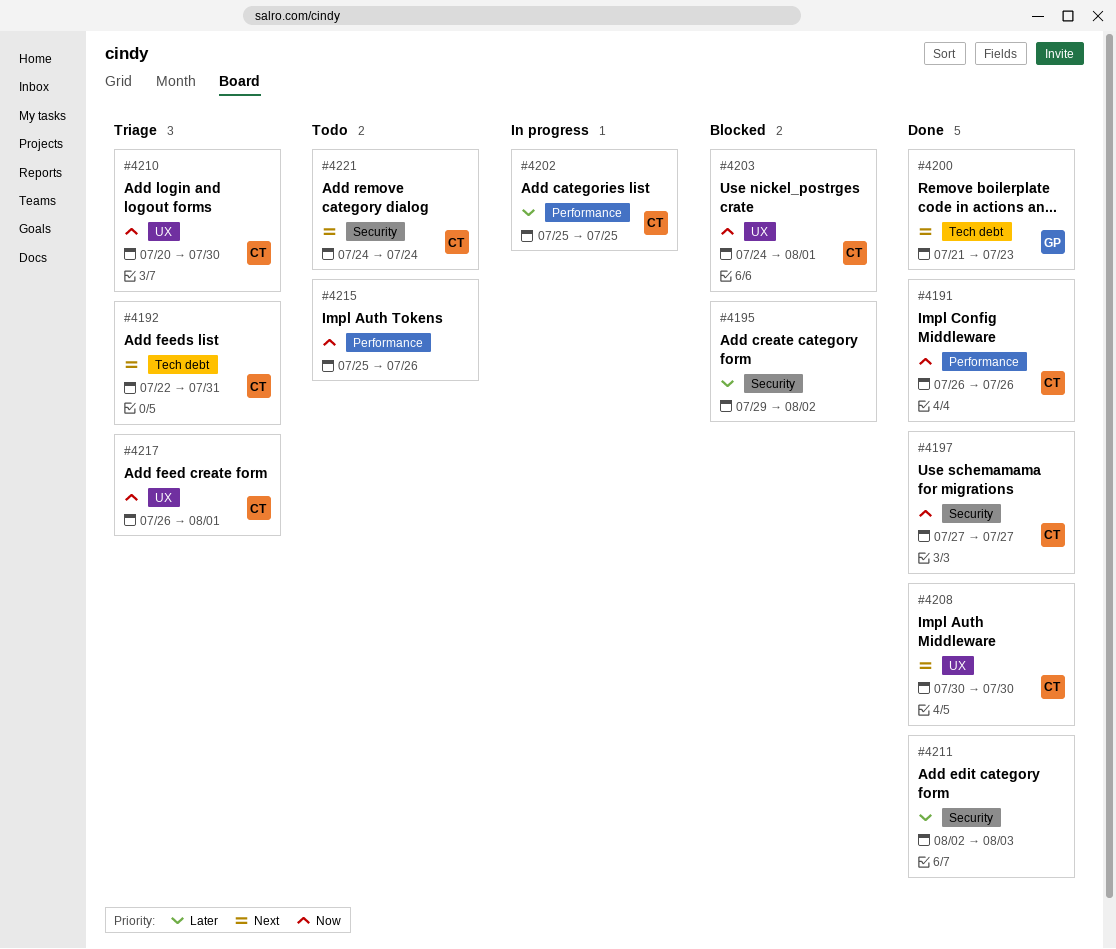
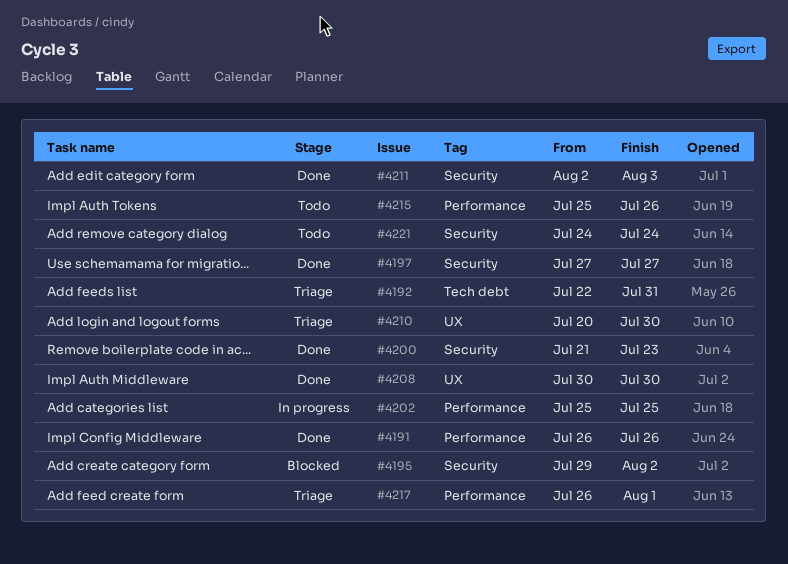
#4200, label: Tech debt -> Security
#4203: present -> none
#4217, label: UX -> Performance

